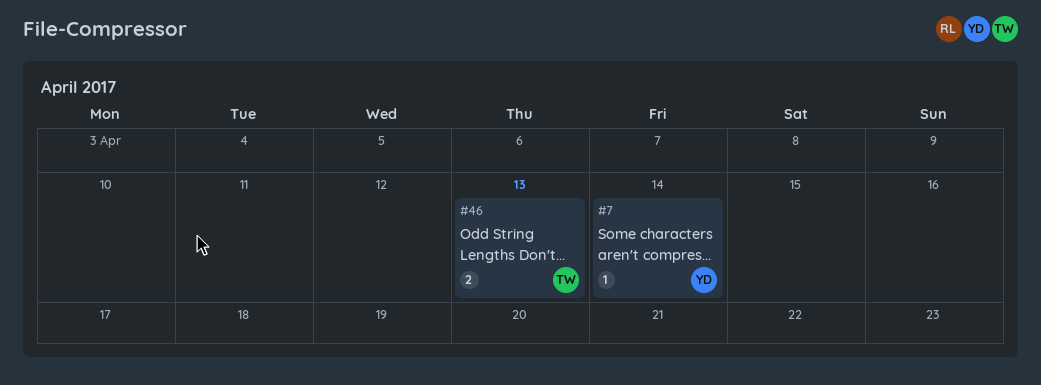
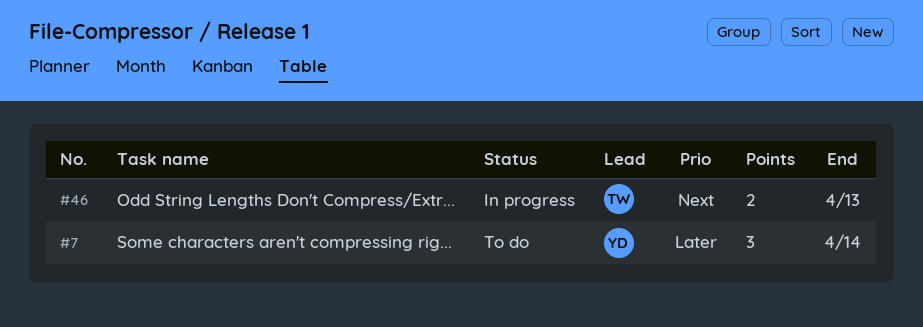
#7, estimate: 1 -> 3

